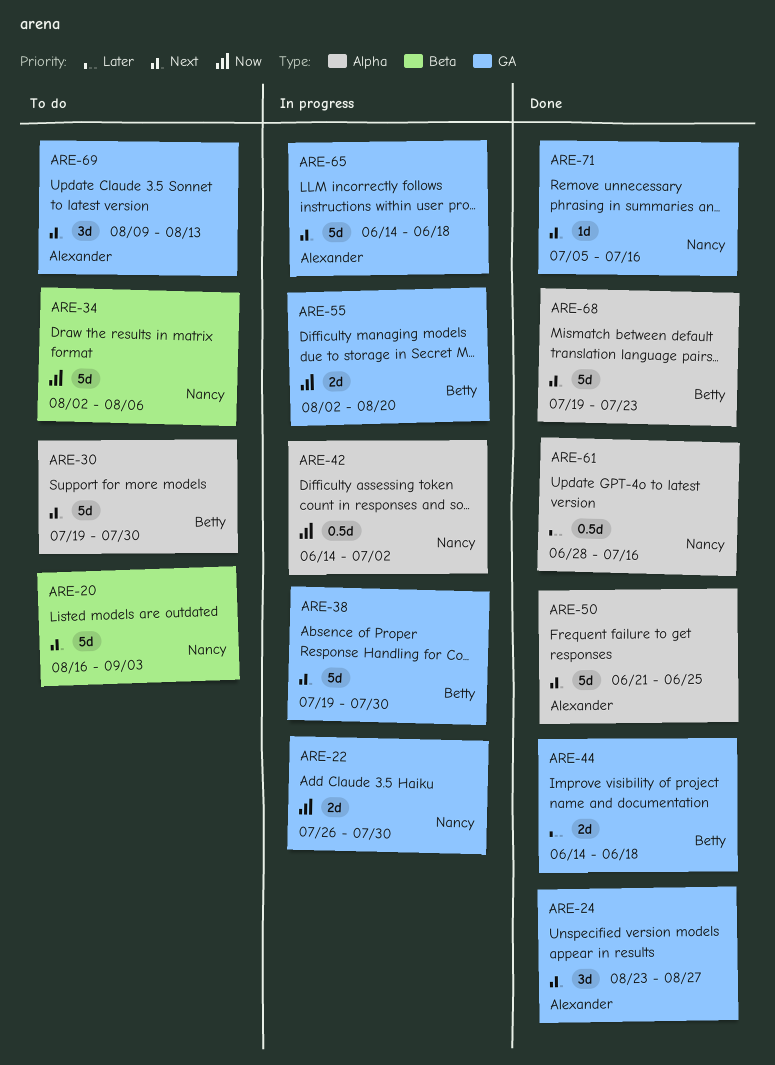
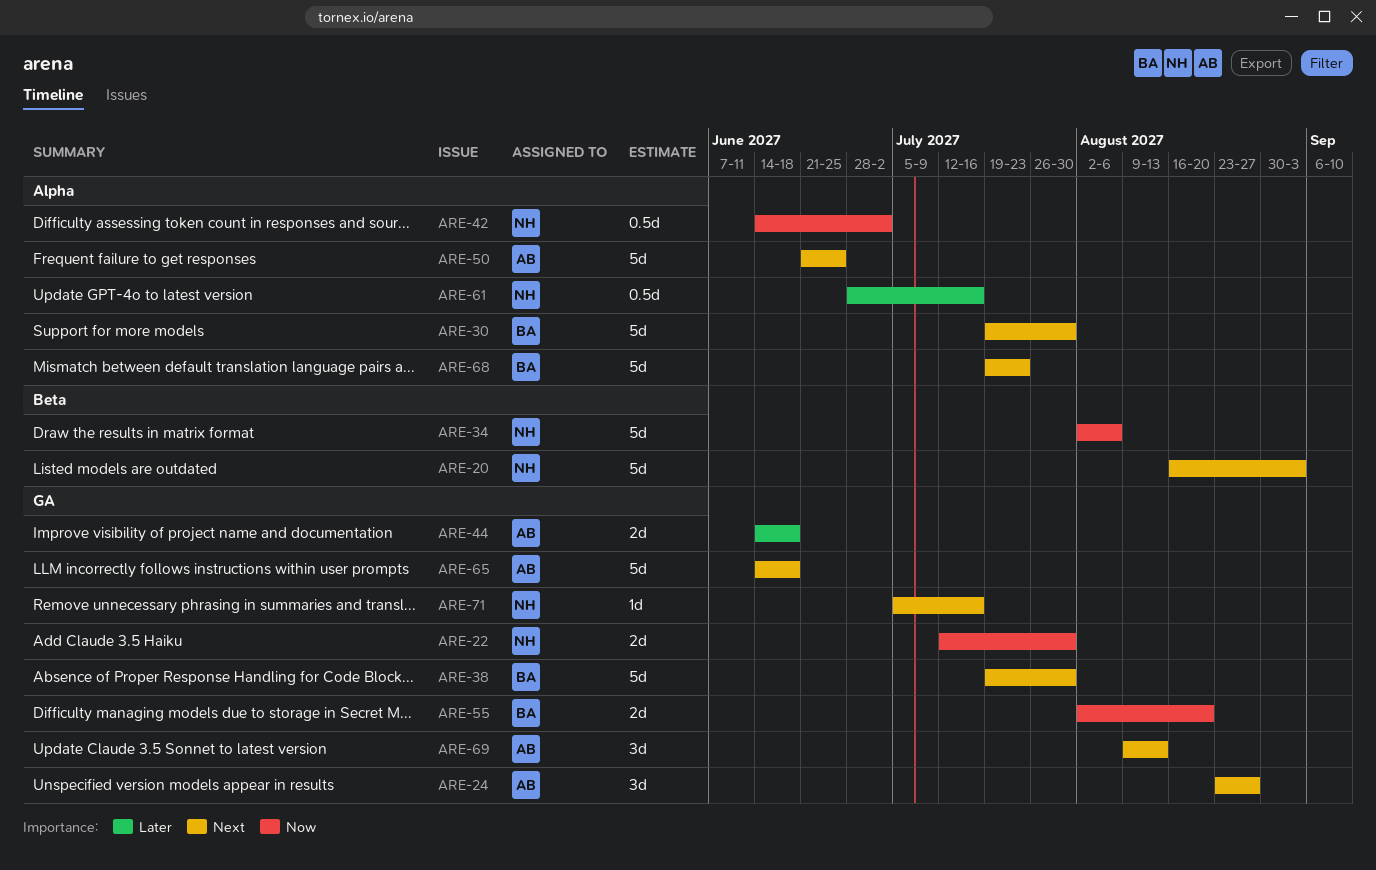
ARE-22, start: Jul 26 -> Jul 12
ARE-44, owner: Betty -> Alexander

